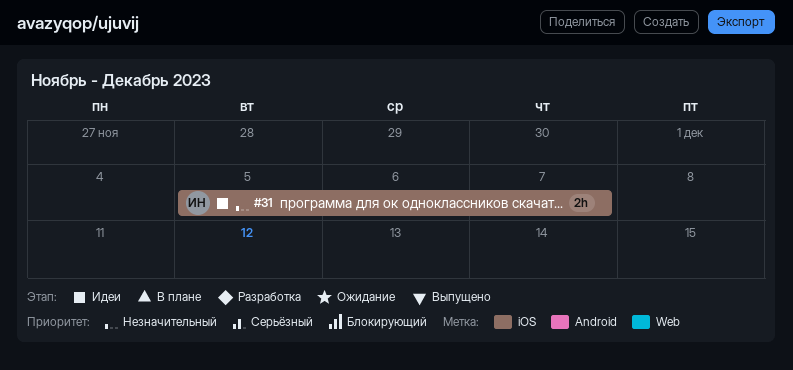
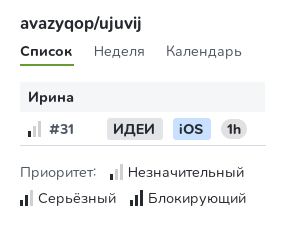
#31, estimate: 2h -> 1h

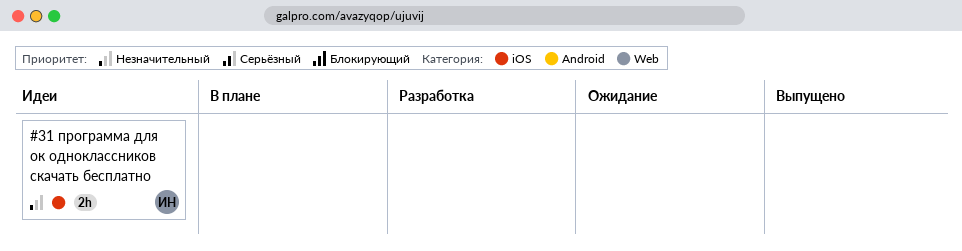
#31, estimate: 1h -> 2h

